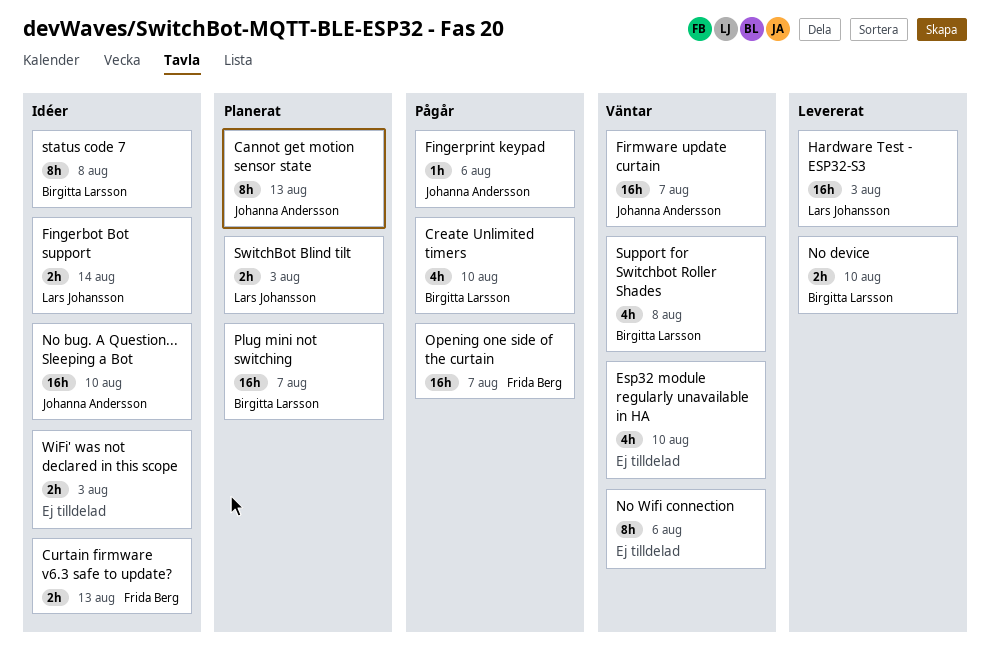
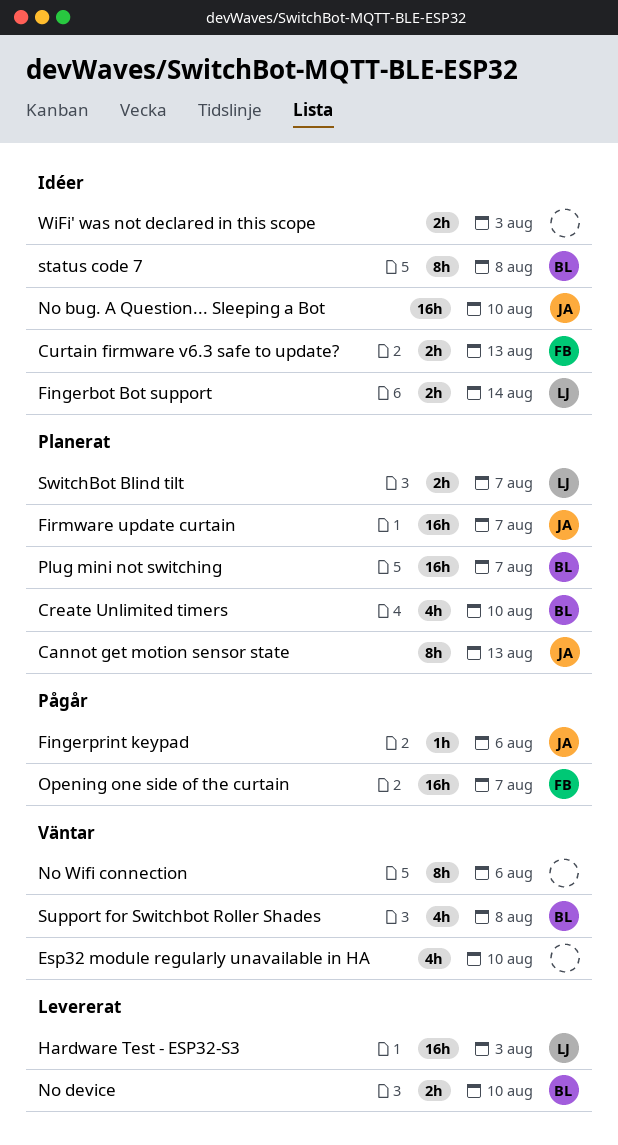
Create Unlimited timers, status: Pågår -> Planerat
Firmware update curtain, status: Väntar -> Planerat
SwitchBot Blind tilt, due: Aug 3 -> Aug 7

